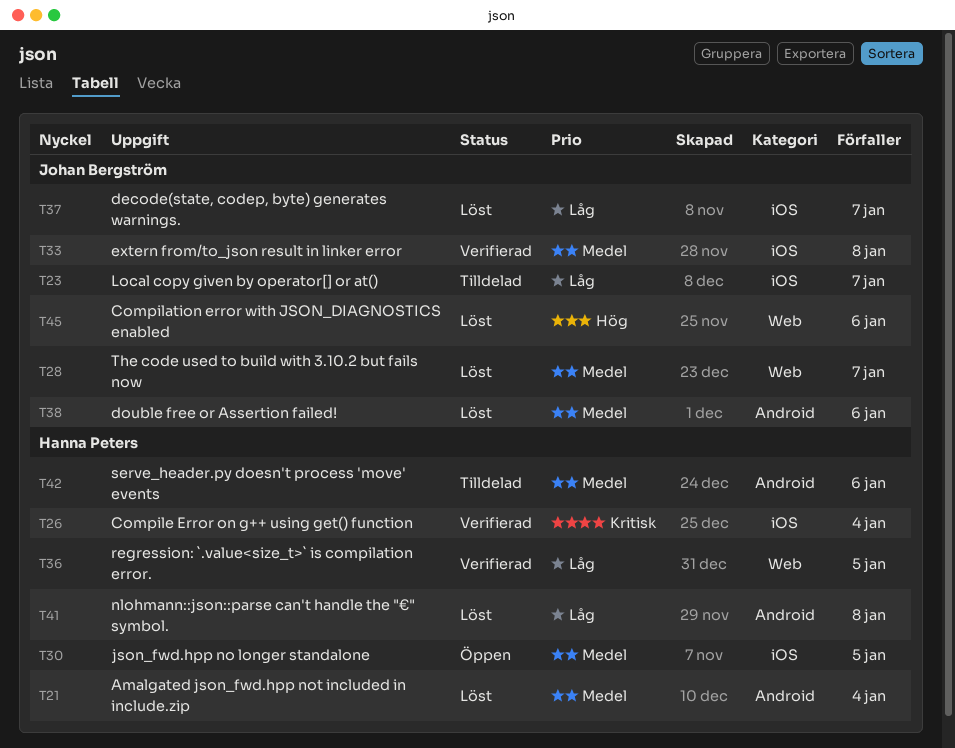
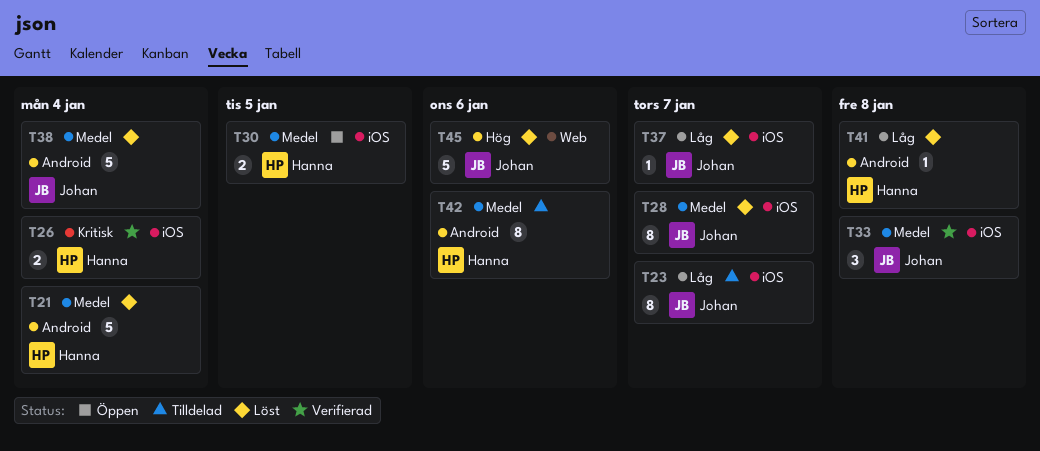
T28, label: Web -> iOS
T36: present -> none
T38, due: Jan 6 -> Jan 4

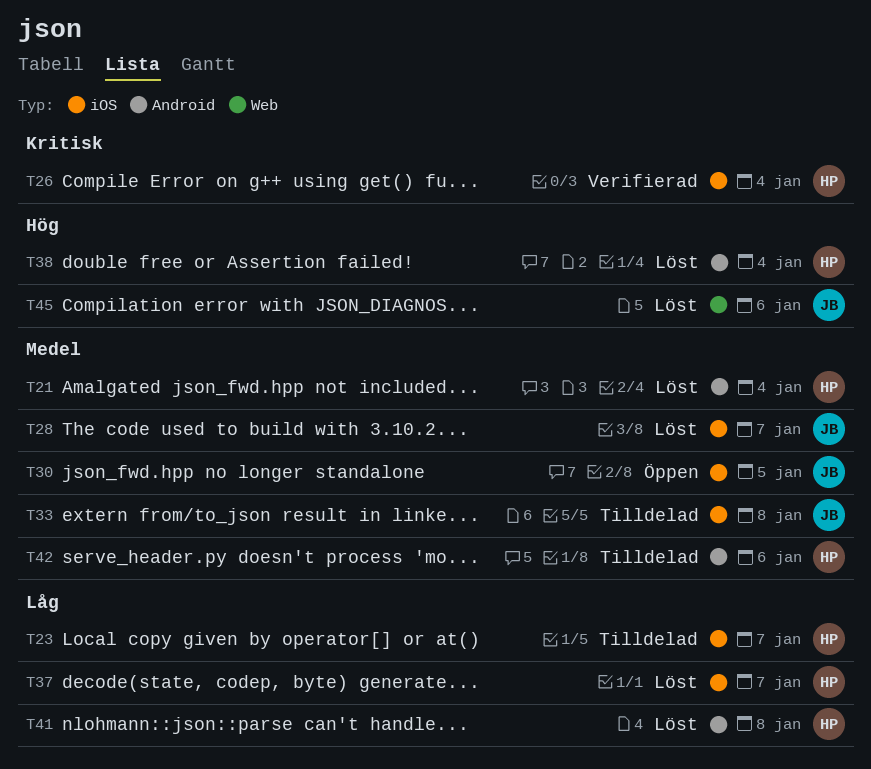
T23, owner: Johan -> Hanna
T30, owner: Hanna -> Johan
T33, status: Verifierad -> Tilldelad
T37, owner: Johan -> Hanna
T38, owner: Johan -> Hanna
T38, priority: Medel -> Hög

